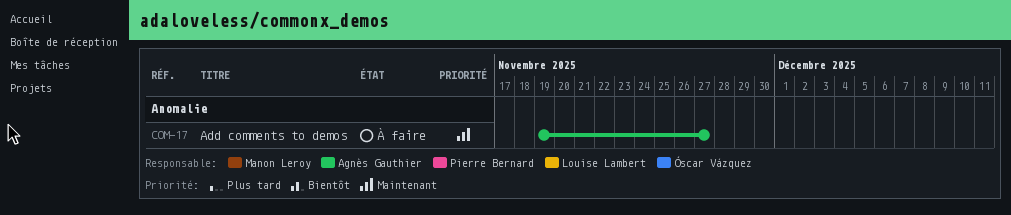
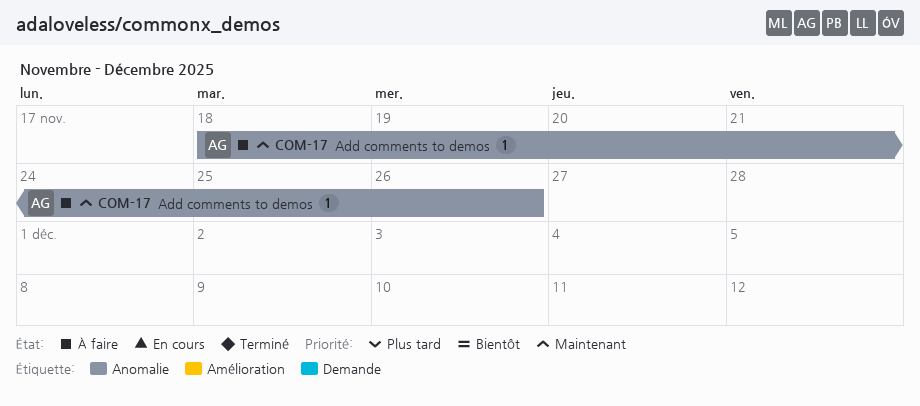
COM-17, start: Nov 19 -> Nov 18
COM-17, due: Nov 27 -> Nov 26

